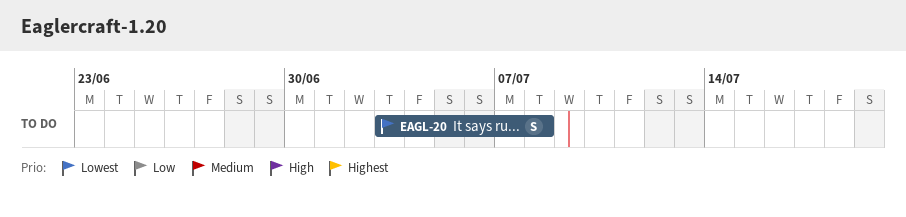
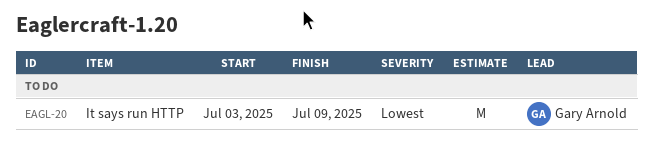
EAGL-20, estimate: S -> M
EAGL-20, due: Jul 8 -> Jul 9

